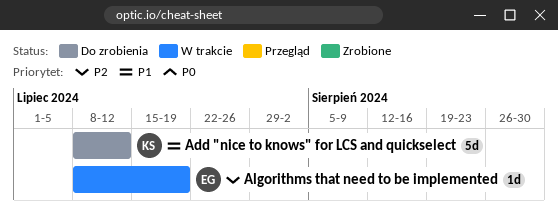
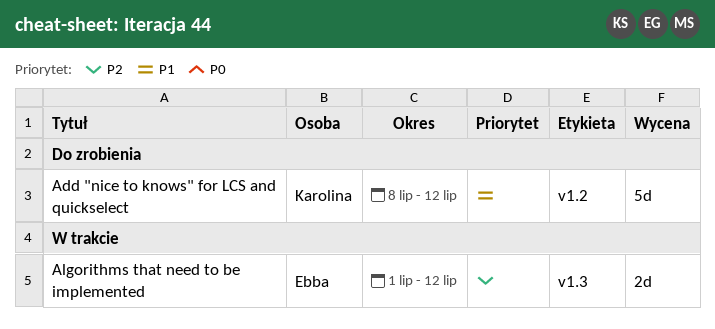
Algorithms that need to be implemented, estimate: 1d -> 2d
Algorithms that need to be implemented, start: Jul 8 -> Jul 1
Algorithms that need to be implemented, due: Jul 19 -> Jul 12

